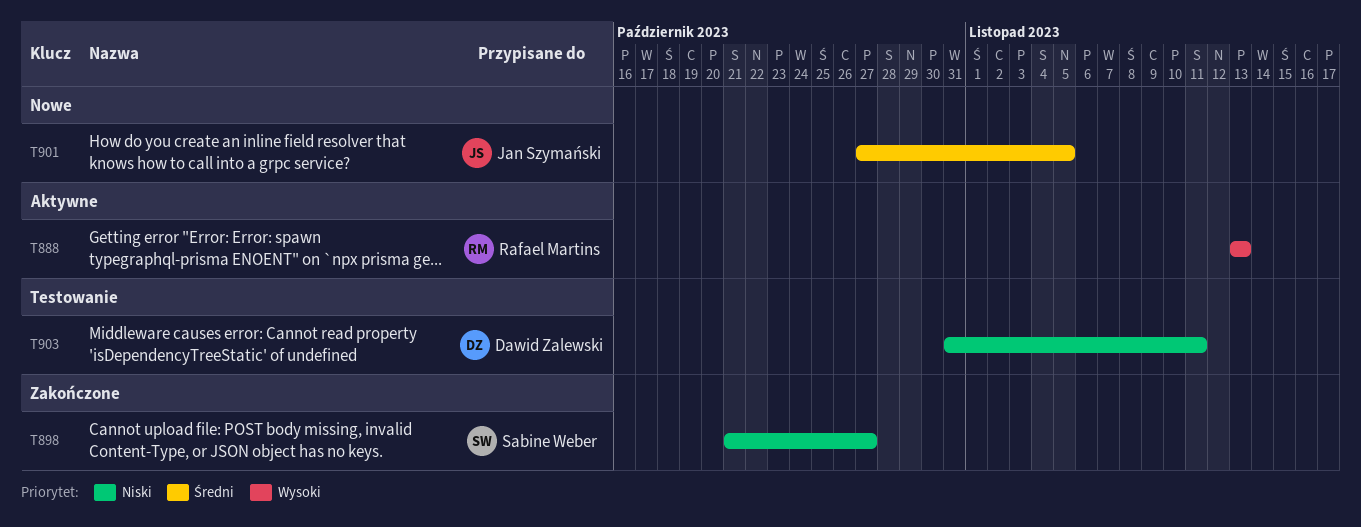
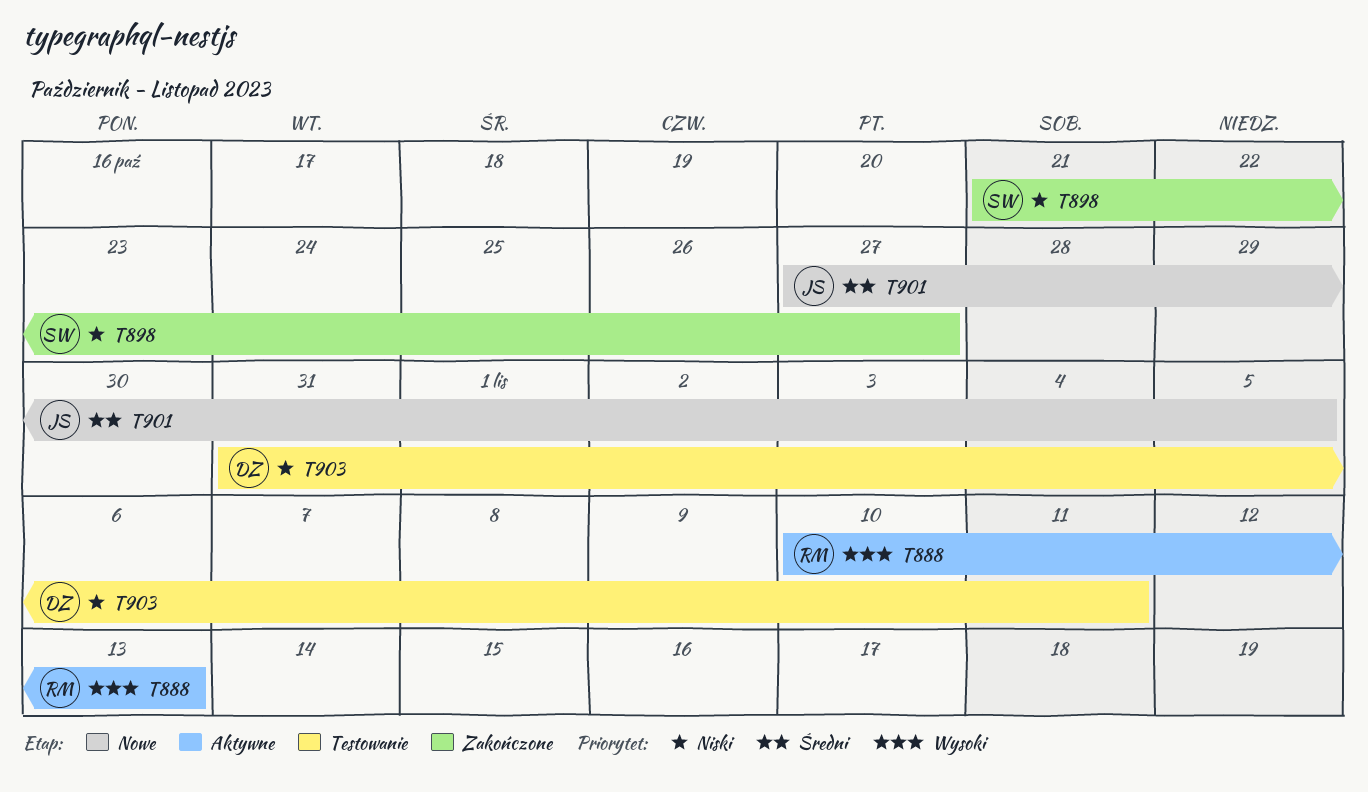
T888, start: Nov 13 -> Nov 10

